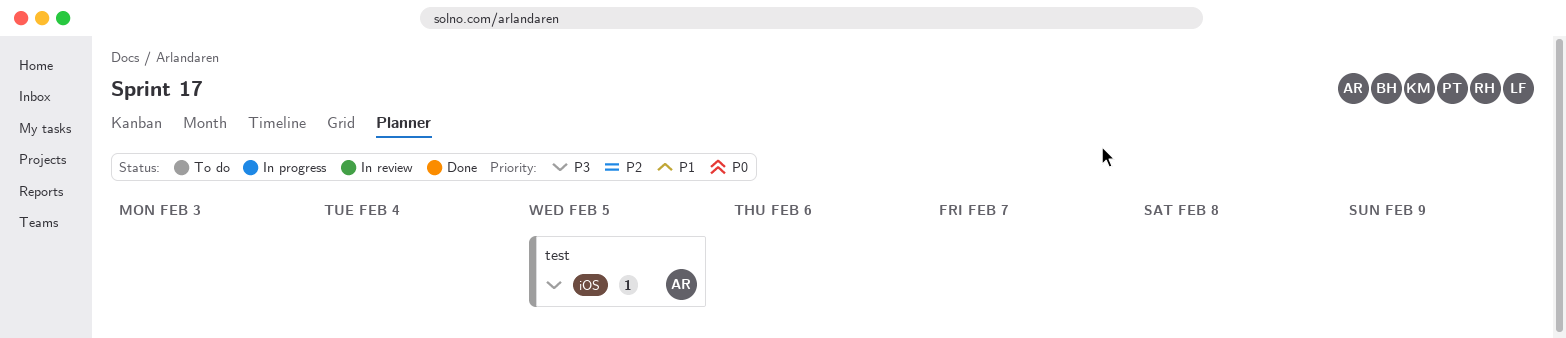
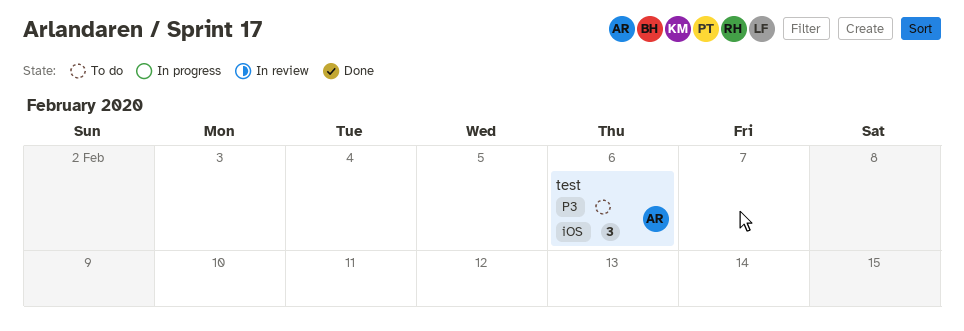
test, estimate: 1 -> 3
test, due: Feb 5 -> Feb 6

